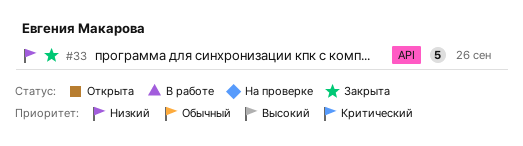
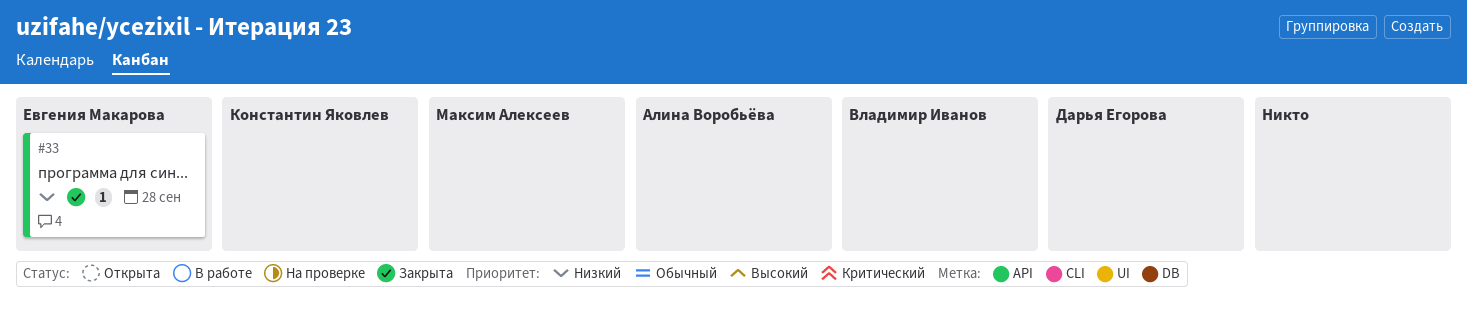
#33, estimate: 5 -> 1
#33, due: Sep 26 -> Sep 28

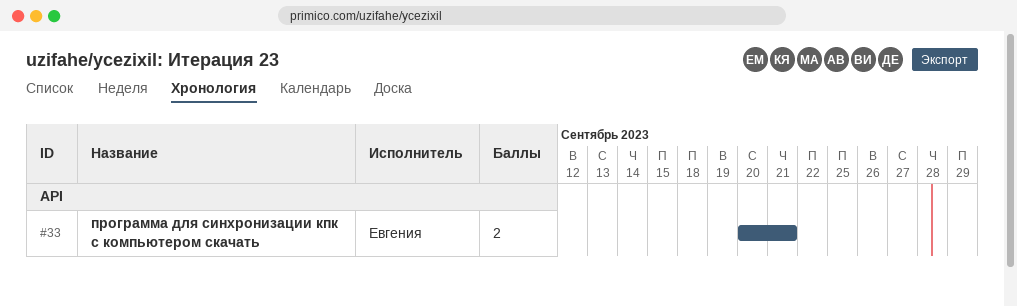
#33, estimate: 1 -> 2
#33, due: Sep 28 -> Sep 21

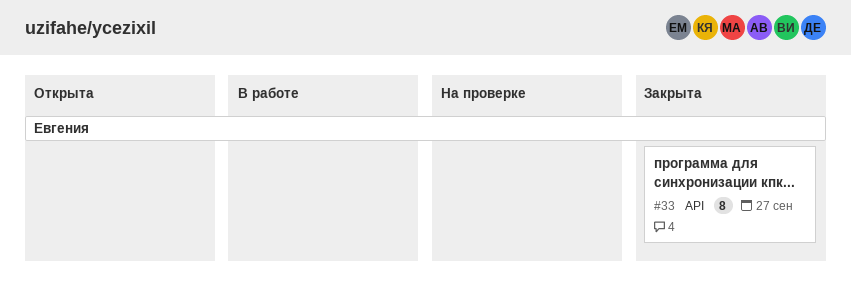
#33, estimate: 2 -> 8
#33, due: Sep 21 -> Sep 27

